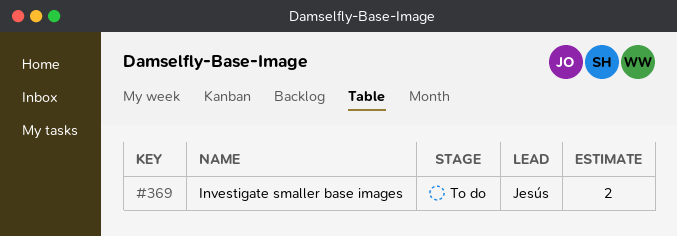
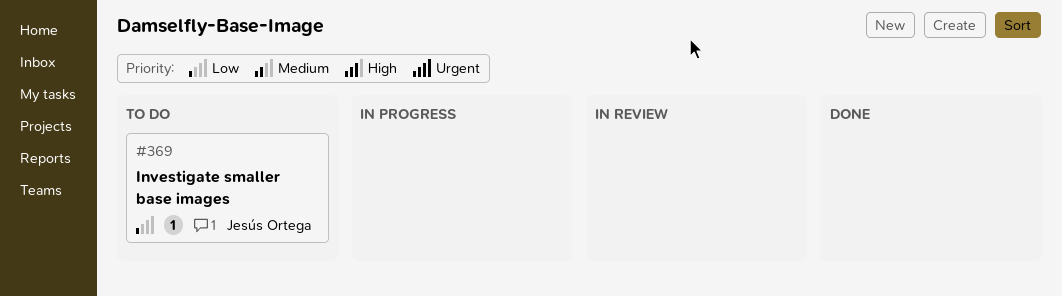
#369, estimate: 2 -> 1

